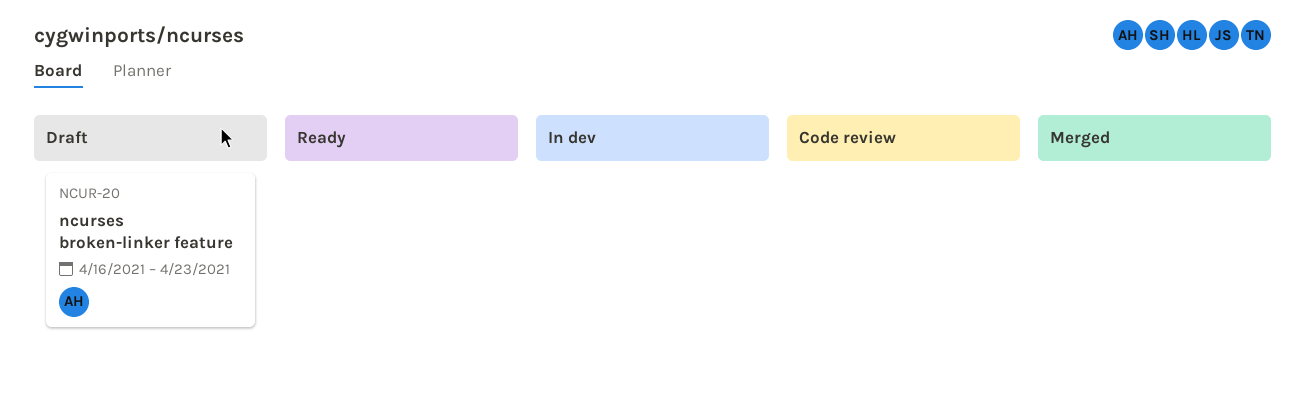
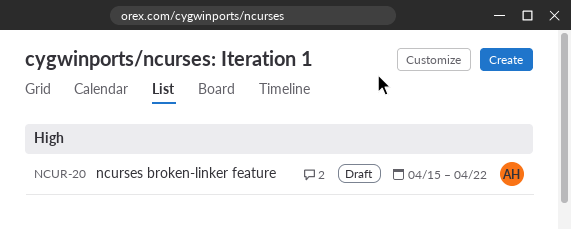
NCUR-20, start: Apr 16 -> Apr 15
NCUR-20, due: Apr 23 -> Apr 22

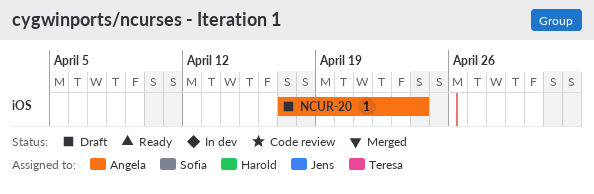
NCUR-20, start: Apr 15 -> Apr 17
NCUR-20, due: Apr 22 -> Apr 24

